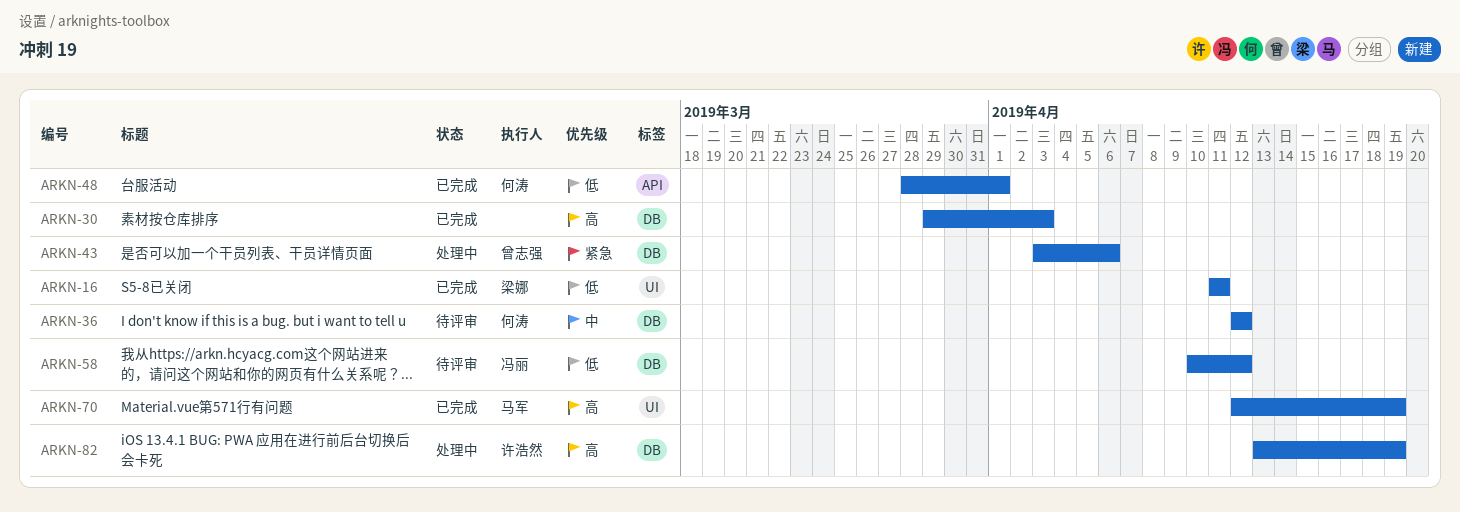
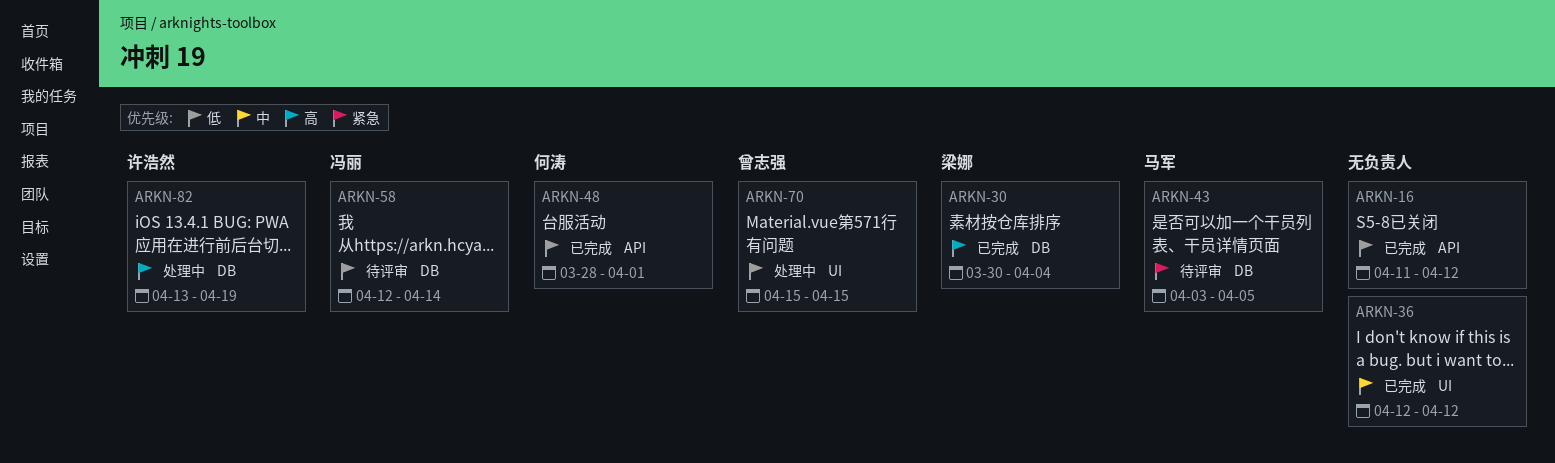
ARKN-16, owner: 梁娜 -> none
ARKN-16, label: UI -> API
ARKN-16, due: Apr 11 -> Apr 12
ARKN-30, owner: none -> 梁娜
ARKN-30, start: Mar 29 -> Mar 30
ARKN-30, due: Apr 3 -> Apr 4
ARKN-36, status: 待评审 -> 已完成
ARKN-36, owner: 何涛 -> none
ARKN-36, label: DB -> UI
ARKN-43, status: 处理中 -> 待评审
ARKN-43, owner: 曾志强 -> 马军
ARKN-43, due: Apr 6 -> Apr 5
ARKN-58, start: Apr 10 -> Apr 12
ARKN-58, due: Apr 12 -> Apr 14
ARKN-70, status: 已完成 -> 处理中
ARKN-70, owner: 马军 -> 曾志强
ARKN-70, priority: 高 -> 低
ARKN-70, start: Apr 12 -> Apr 15
ARKN-70, due: Apr 19 -> Apr 15

